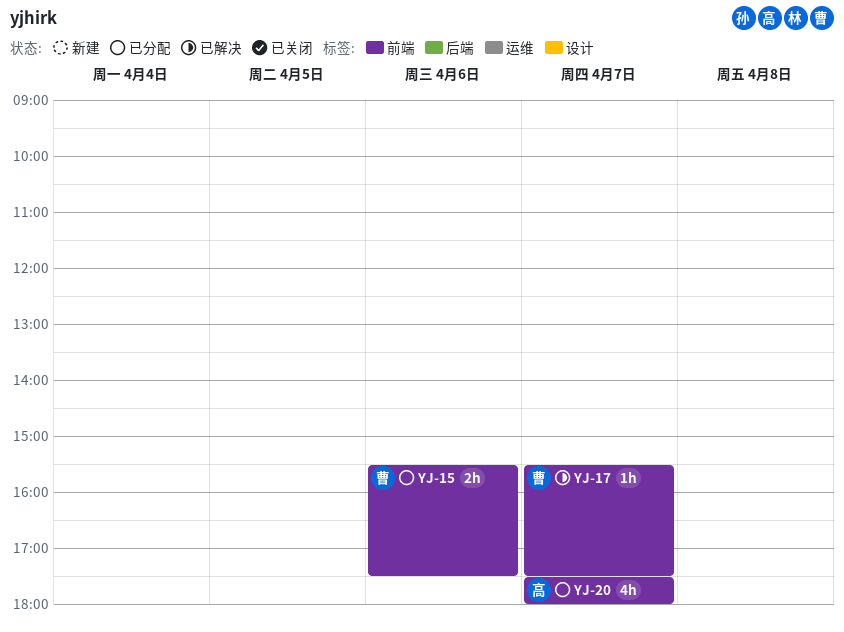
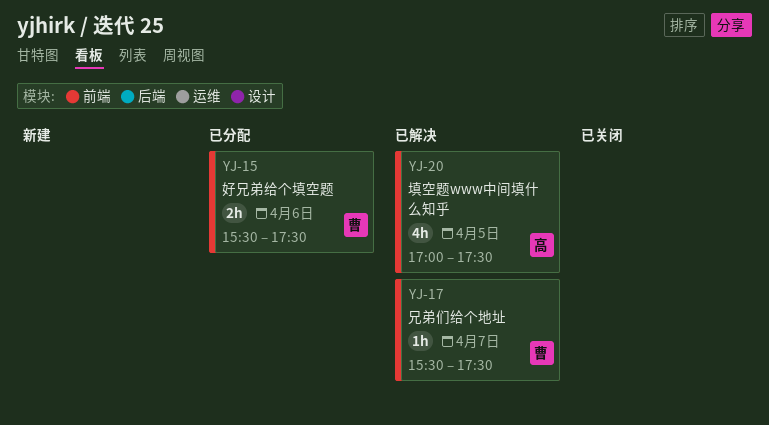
YJ-20, status: 已分配 -> 已解决
YJ-20, day: Apr 7 -> Apr 5
YJ-20, begins: 17:30 -> 17:00
YJ-20, ends: 18:00 -> 17:30

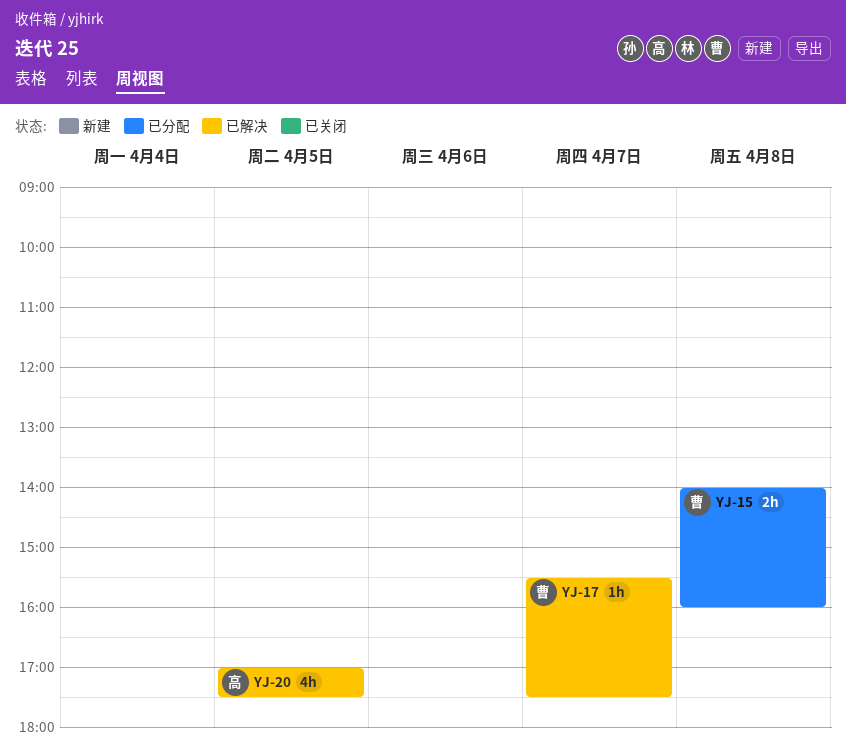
YJ-15, day: Apr 6 -> Apr 8
YJ-15, begins: 15:30 -> 14:00
YJ-15, ends: 17:30 -> 16:00

